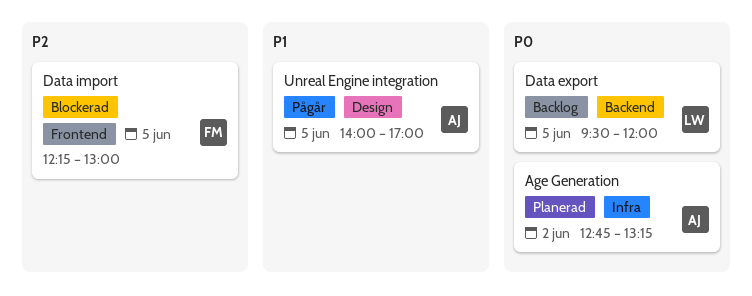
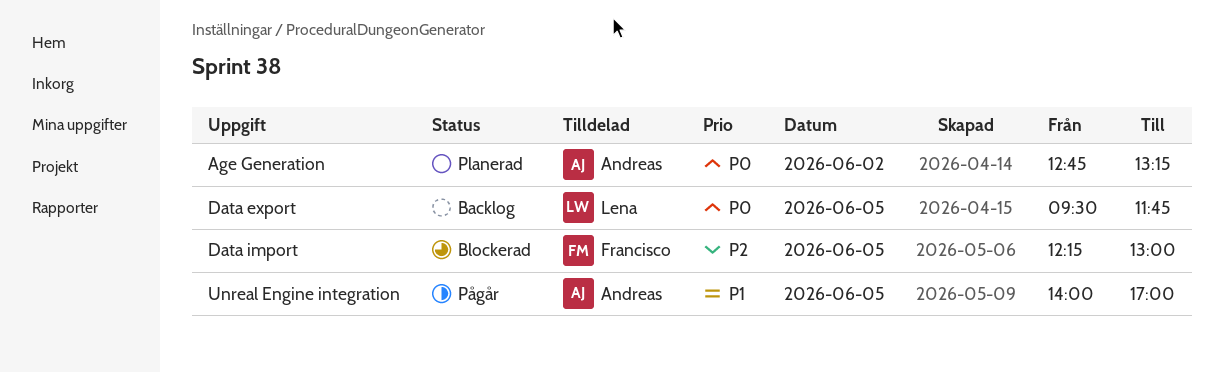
Data export, ends: 12:00 -> 11:45

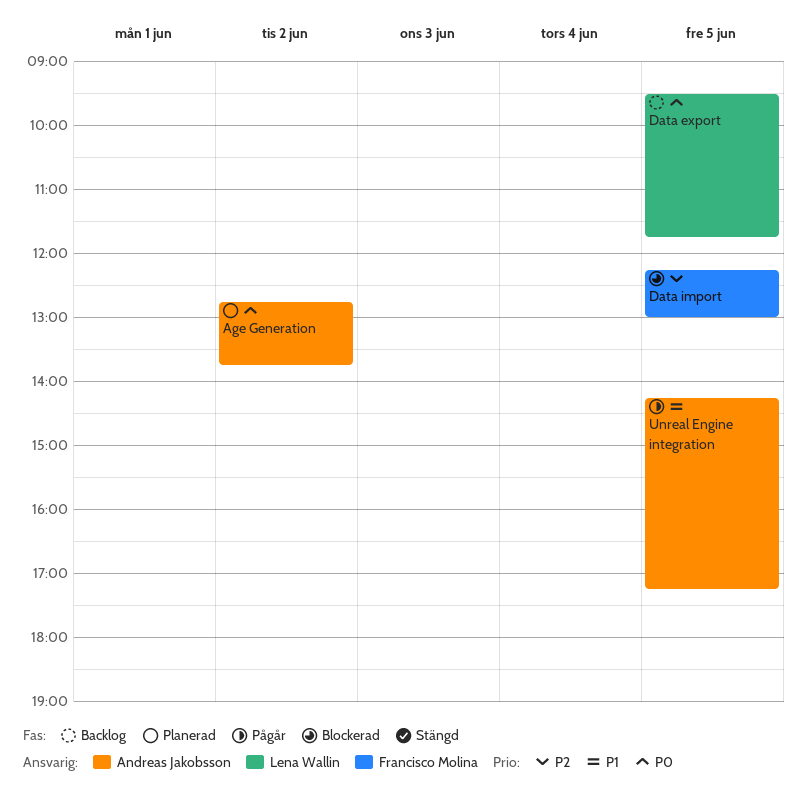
Age Generation, ends: 13:15 -> 13:45
Unreal Engine integration, begins: 14:00 -> 14:15
Unreal Engine integration, ends: 17:00 -> 17:15

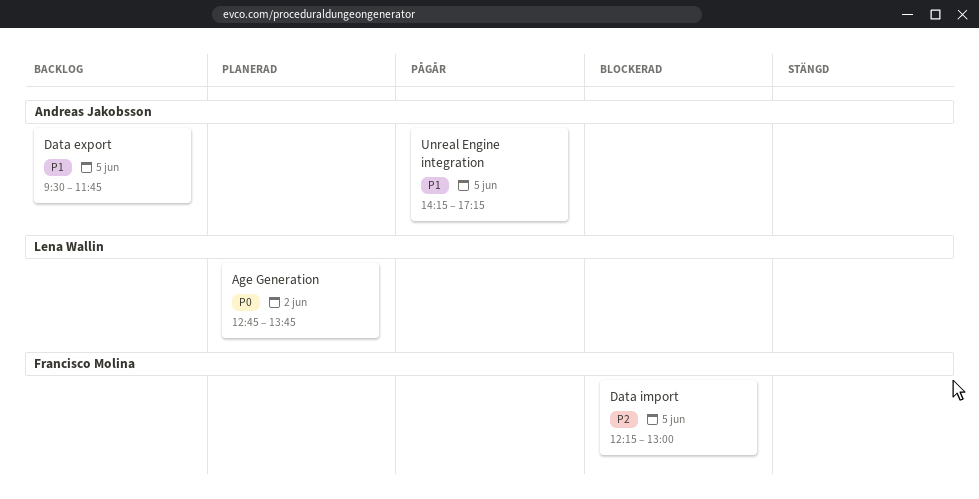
Age Generation, owner: Andreas Jakobsson -> Lena Wallin
Data export, owner: Lena Wallin -> Andreas Jakobsson
Data export, priority: P0 -> P1

